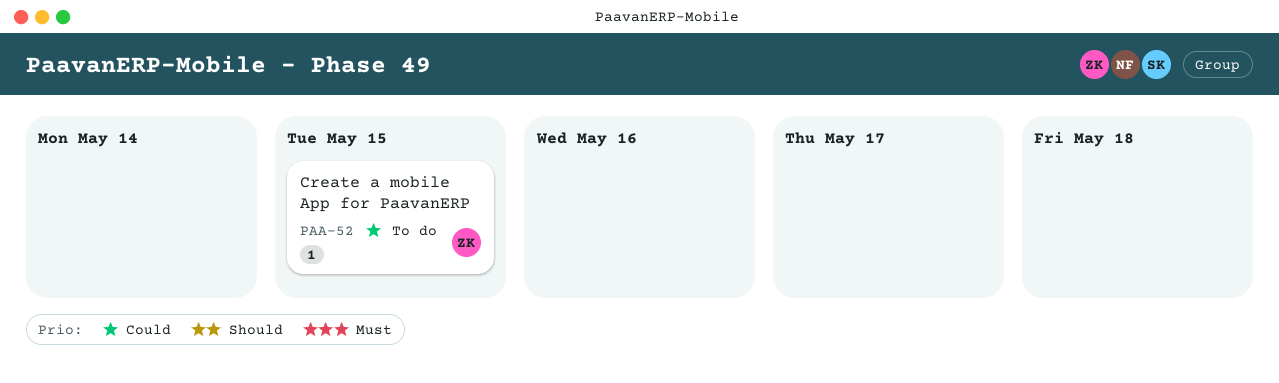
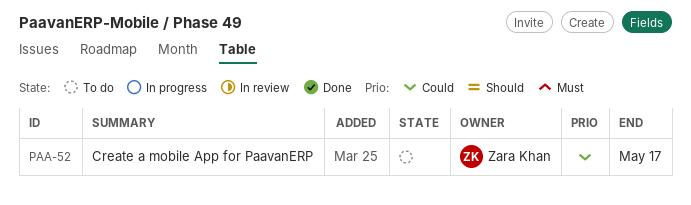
PAA-52, due: May 15 -> May 17

